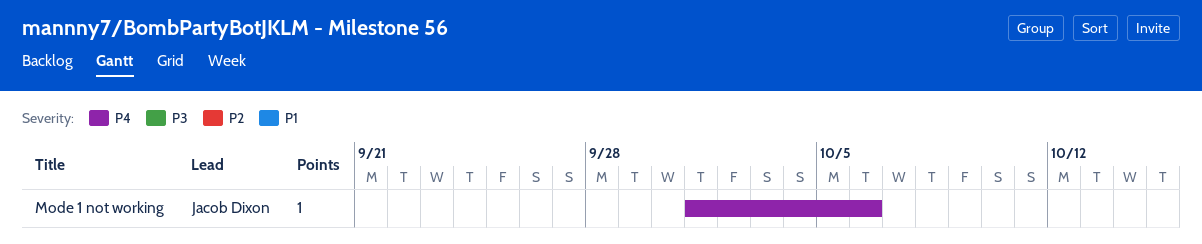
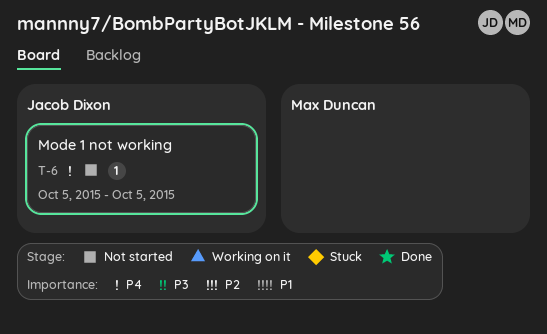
Mode 1 not working, start: Oct 1 -> Oct 5
Mode 1 not working, due: Oct 6 -> Oct 5

